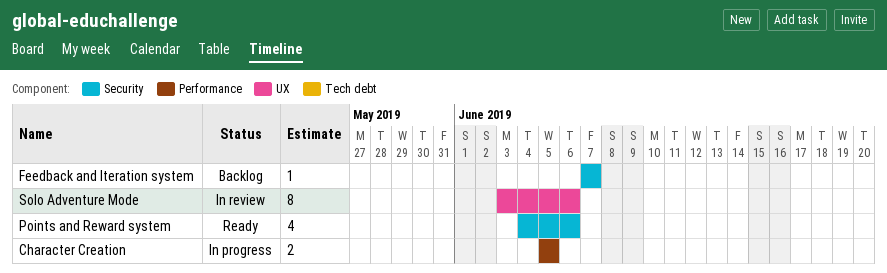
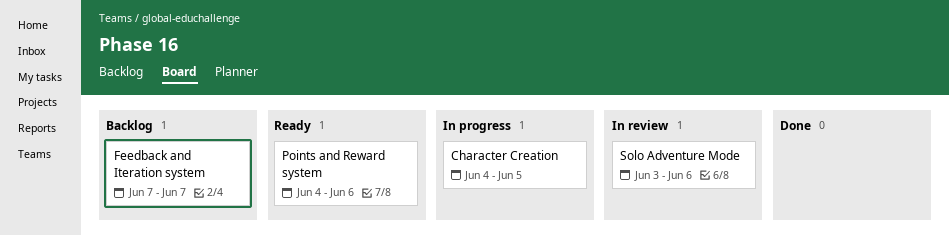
Character Creation, start: Jun 5 -> Jun 4

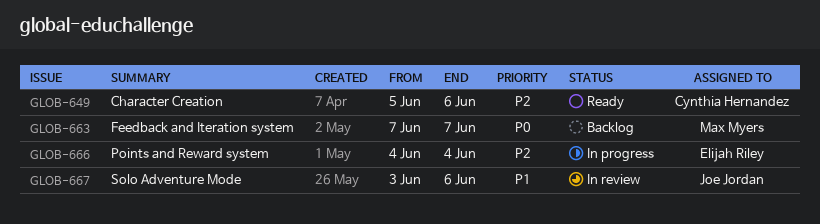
Character Creation, status: In progress -> Ready
Character Creation, start: Jun 4 -> Jun 5
Character Creation, due: Jun 5 -> Jun 6
Points and Reward system, status: Ready -> In progress
Points and Reward system, due: Jun 6 -> Jun 4

